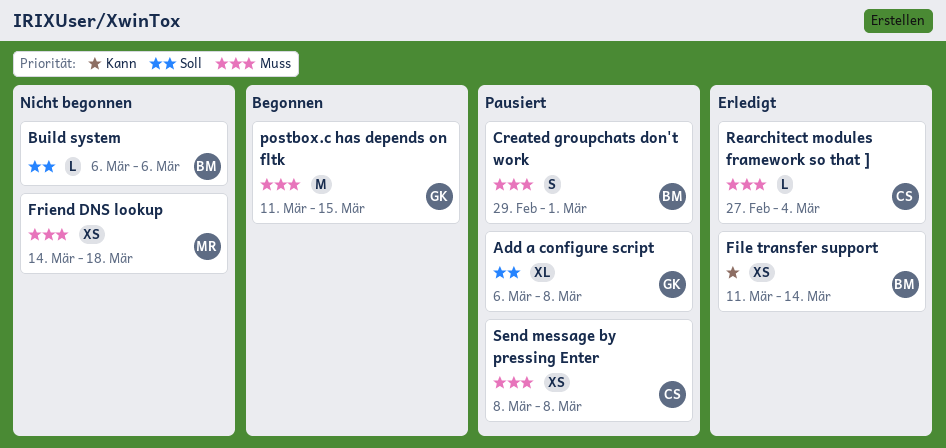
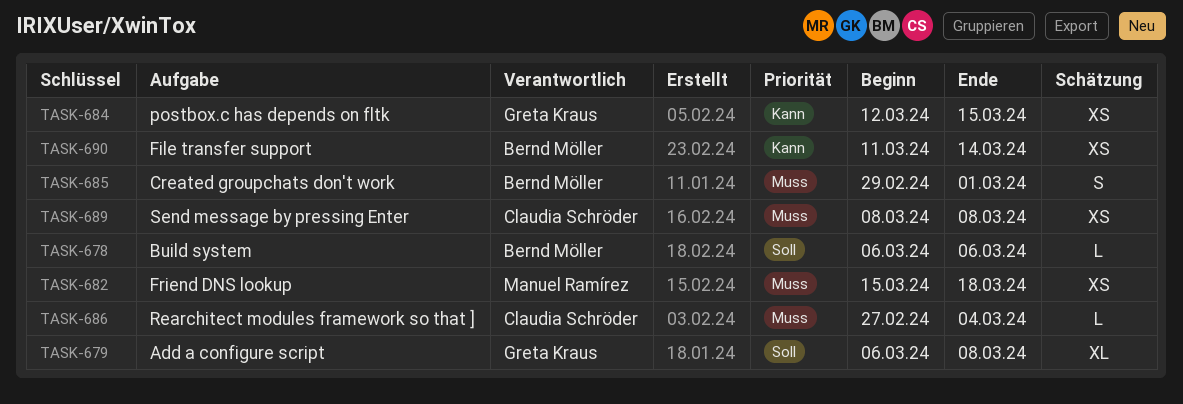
Friend DNS lookup, start: Mar 14 -> Mar 15
postbox.c has depends on fltk, priority: Muss -> Kann
postbox.c has depends on fltk, estimate: M -> XS
postbox.c has depends on fltk, start: Mar 11 -> Mar 12

